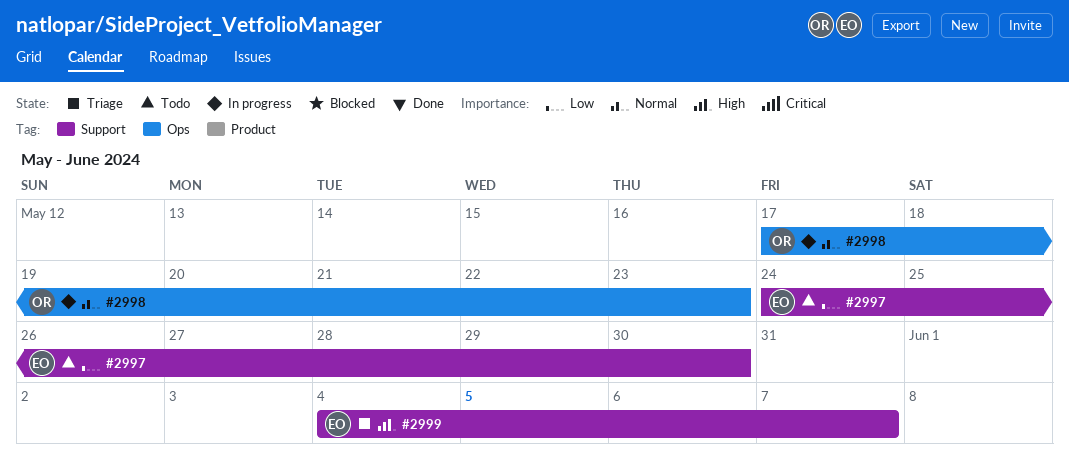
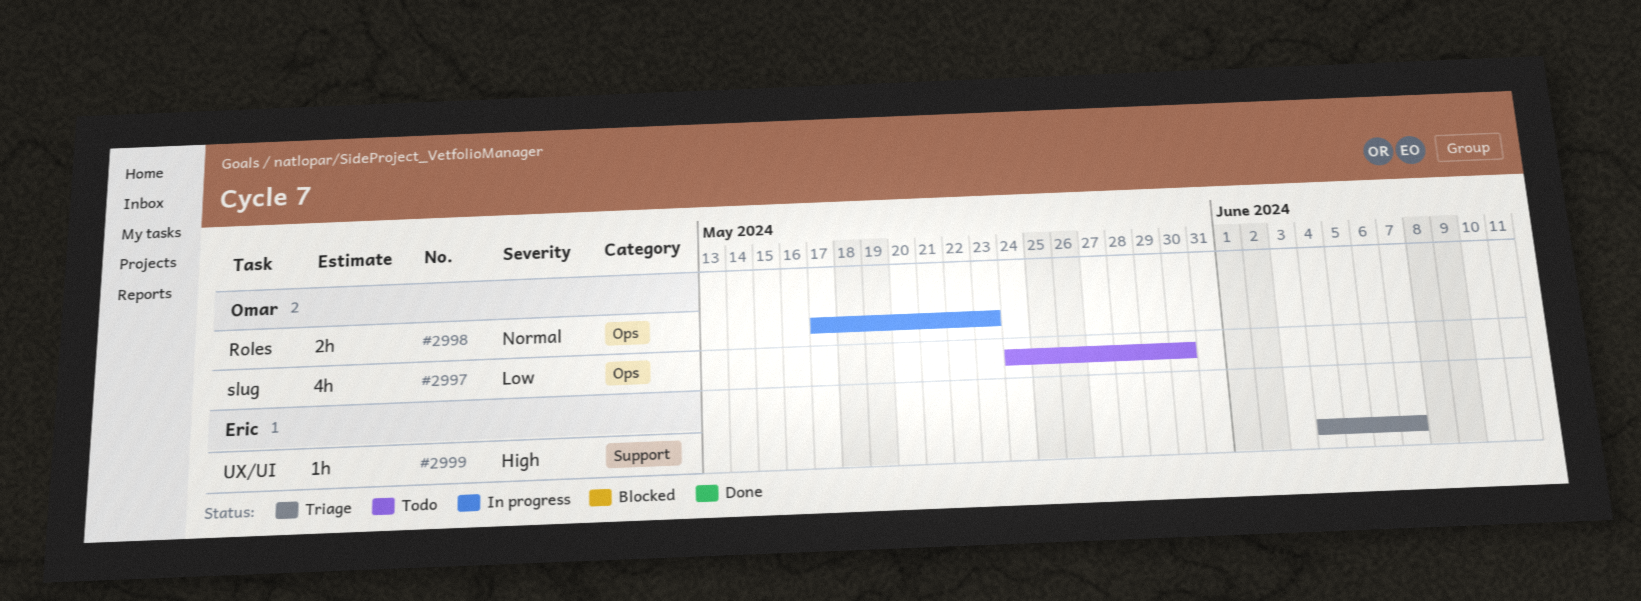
#2997, owner: Eric -> Omar
#2997, label: Support -> Ops

